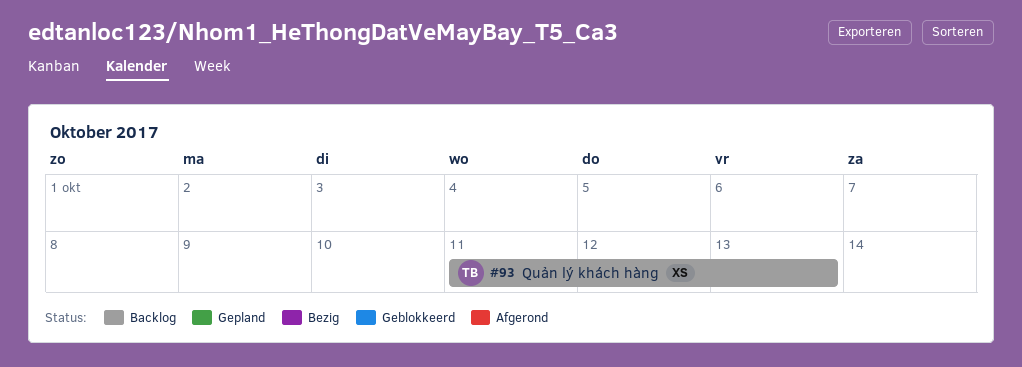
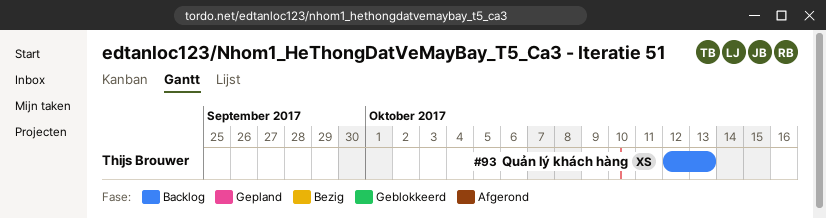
#93, start: Oct 11 -> Oct 12

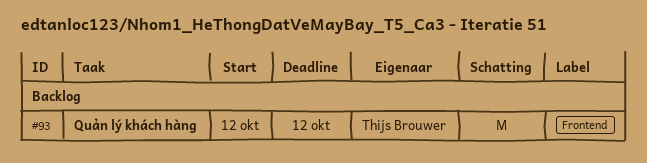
#93, estimate: XS -> M
#93, due: Oct 13 -> Oct 12

